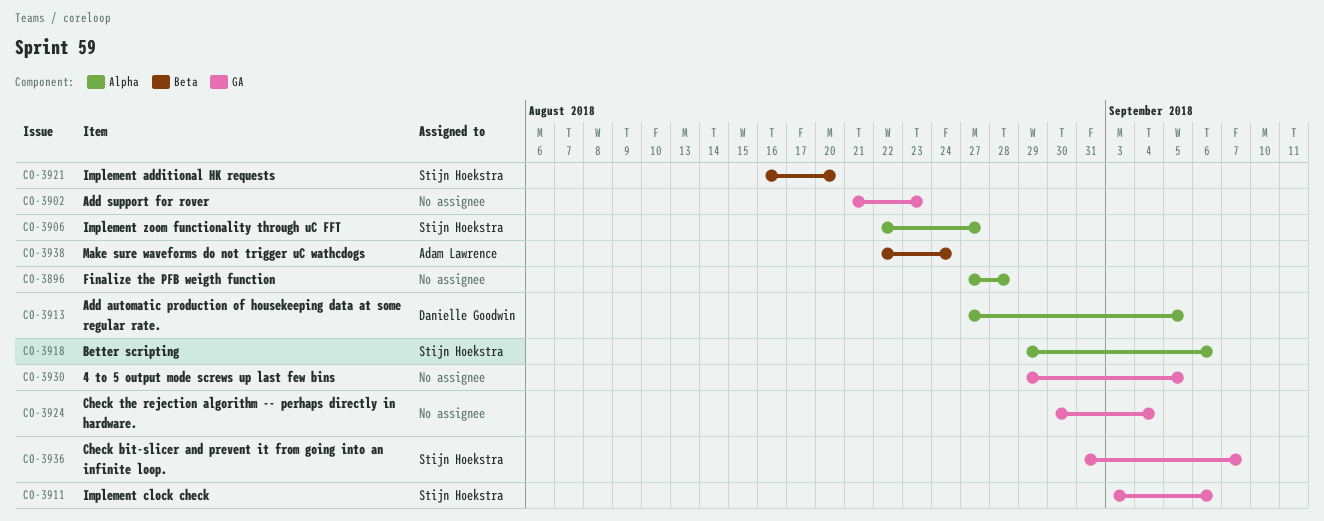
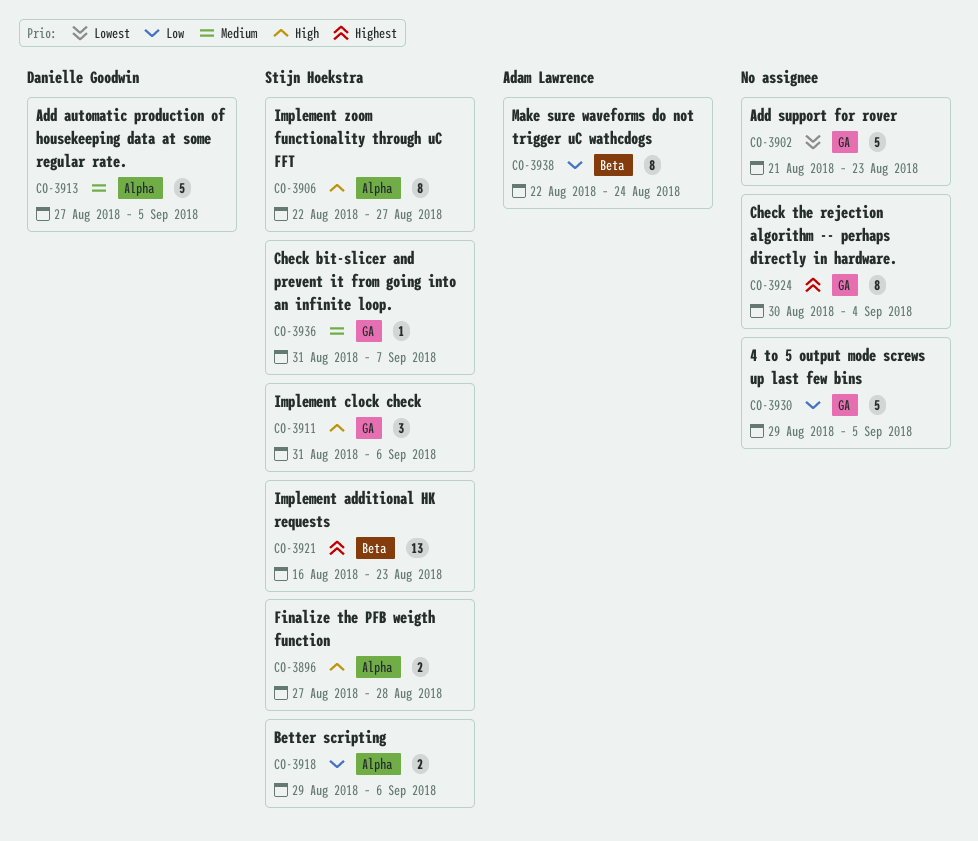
CO-3896, owner: none -> Stijn Hoekstra
CO-3911, start: Sep 3 -> Aug 31
CO-3921, due: Aug 20 -> Aug 23

